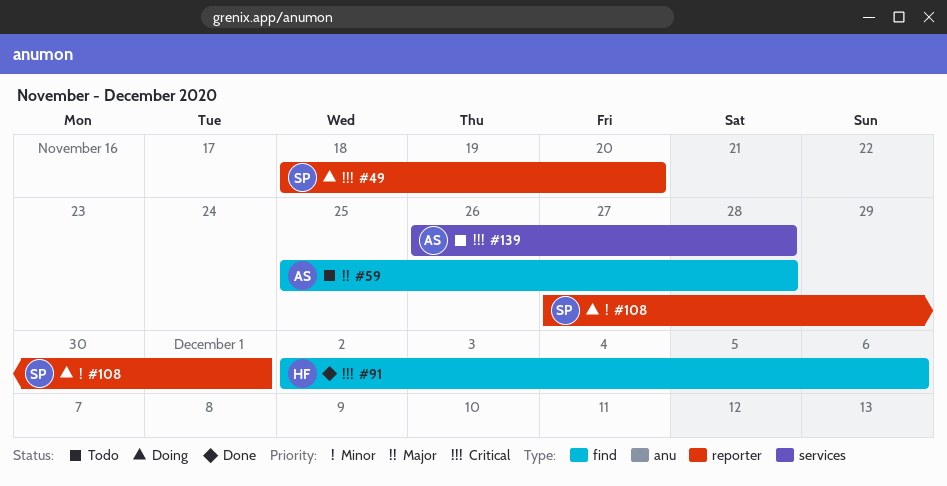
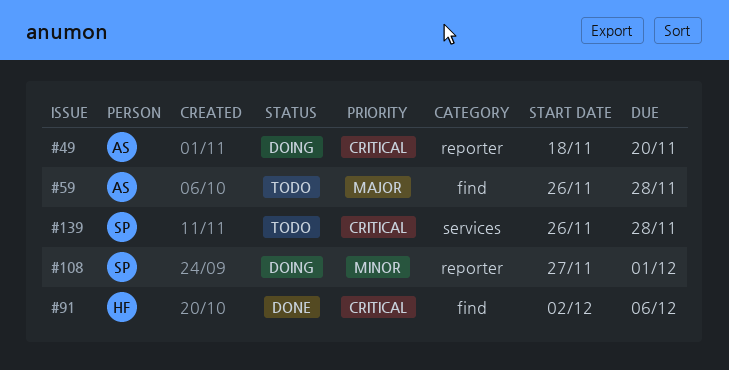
#49, owner: SP -> AS
#59, start: Nov 25 -> Nov 26
#139, owner: AS -> SP

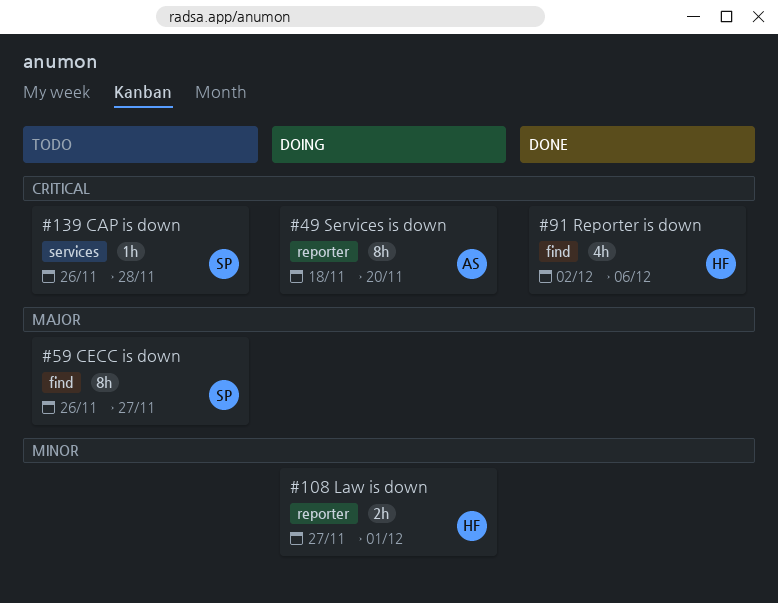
#59, owner: AS -> SP
#59, due: Nov 28 -> Nov 27
#108, owner: SP -> HF

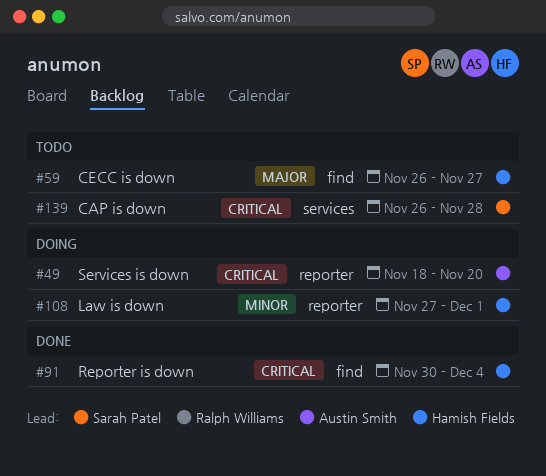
#59, owner: Sarah Patel -> Hamish Fields
#91, start: Dec 2 -> Nov 30
#91, due: Dec 6 -> Dec 4

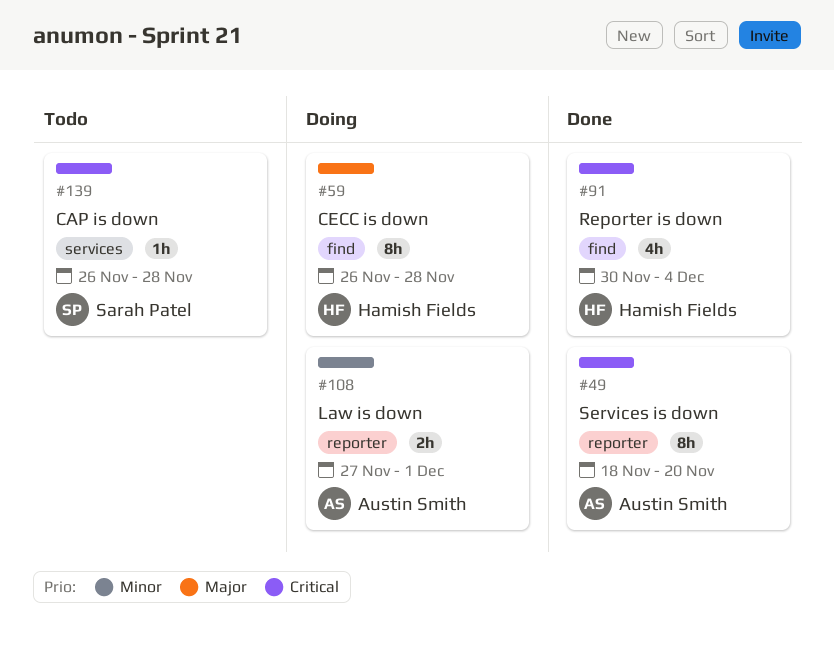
#49, status: Doing -> Done
#59, status: Todo -> Doing
#59, due: Nov 27 -> Nov 28
#108, owner: Hamish Fields -> Austin Smith

